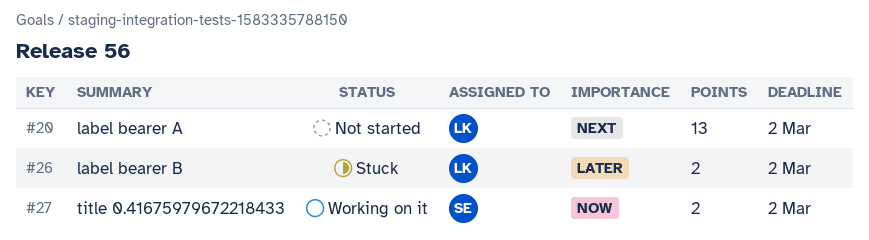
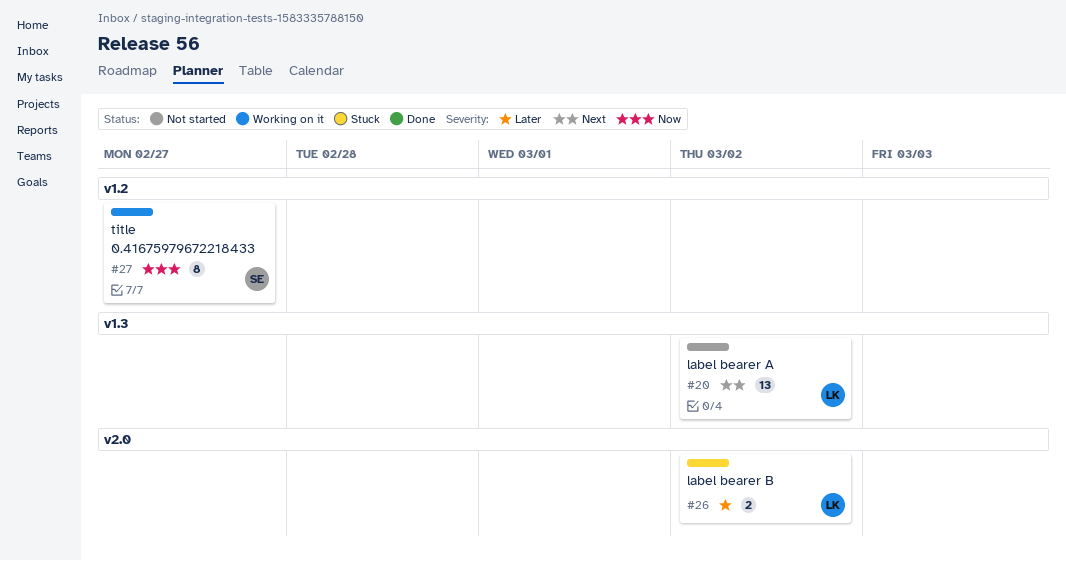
#27, estimate: 2 -> 8
#27, due: Mar 2 -> Feb 27

